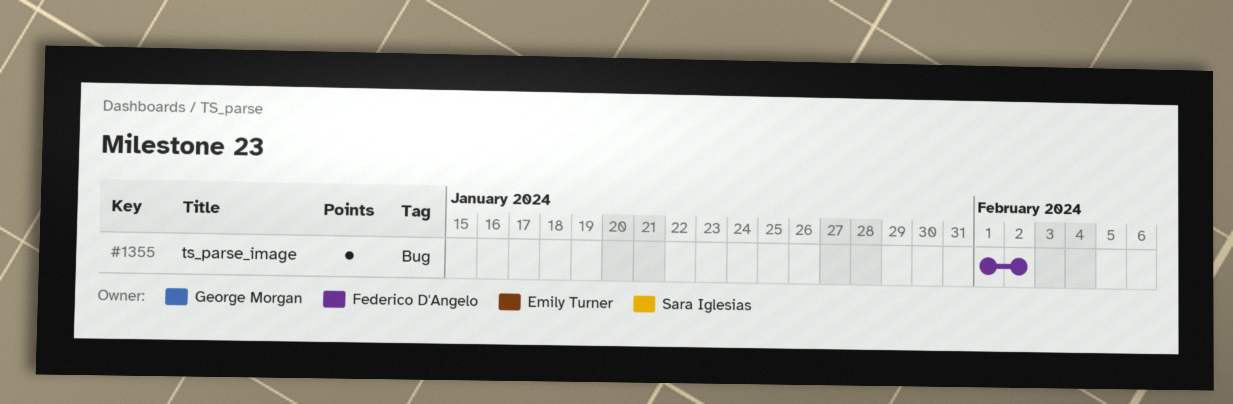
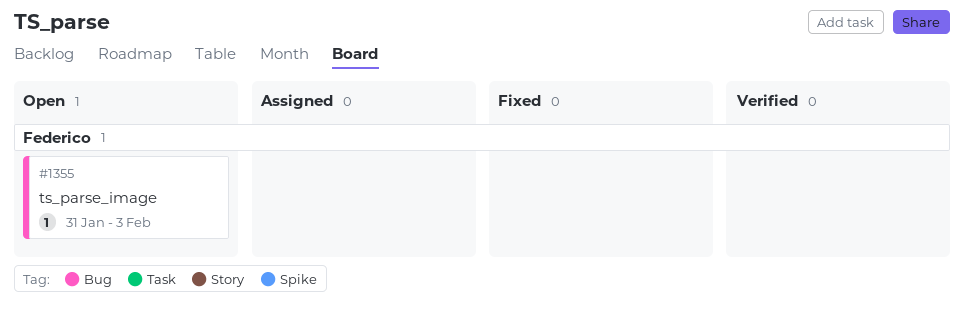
#1355, start: Feb 1 -> Jan 31
#1355, due: Feb 2 -> Feb 3

